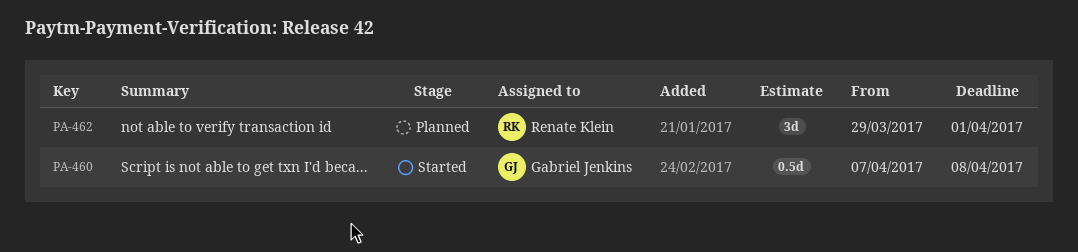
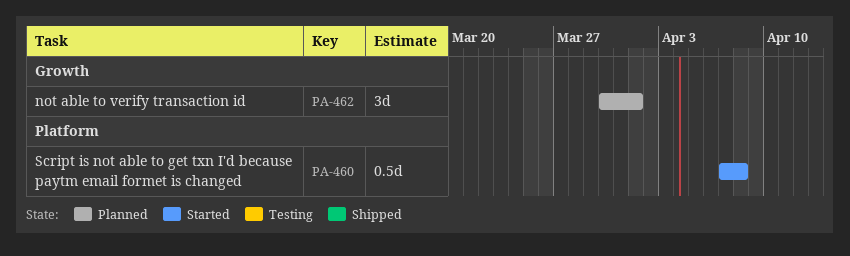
PA-462, start: Mar 29 -> Mar 30

